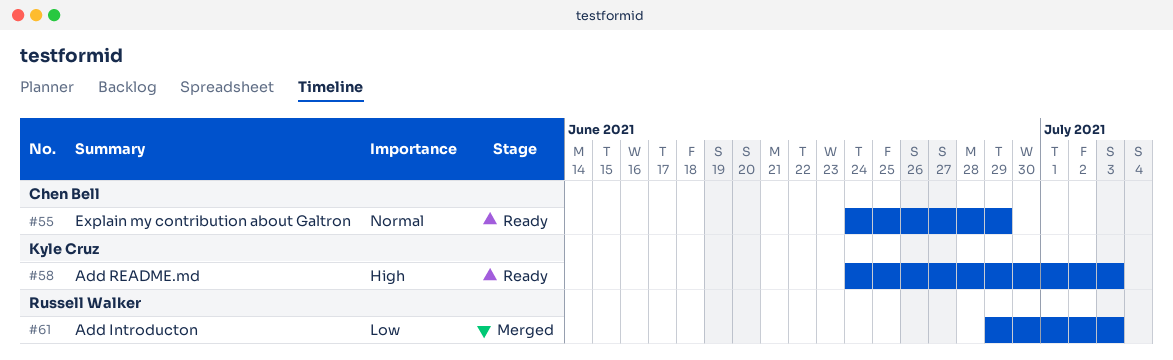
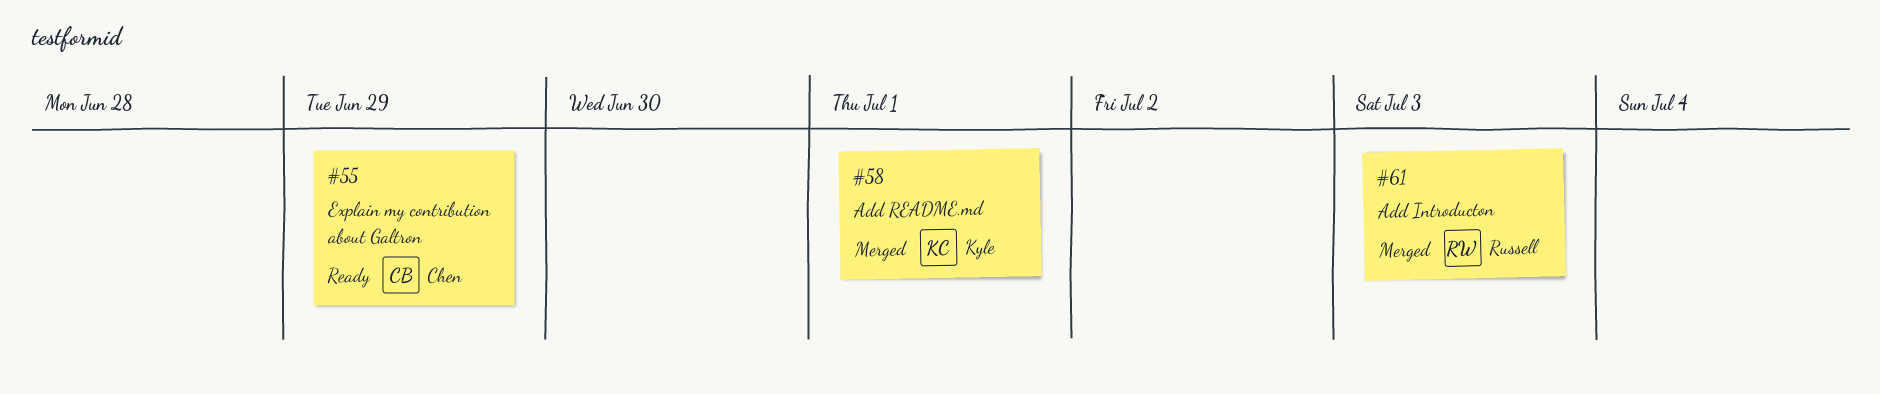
#58, status: Ready -> Merged
#58, due: Jul 3 -> Jul 1

